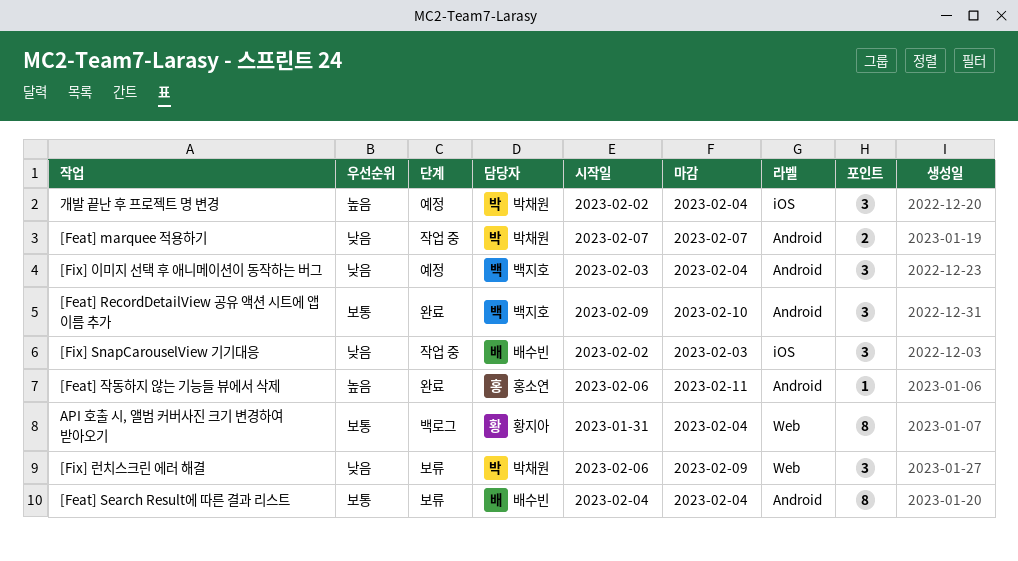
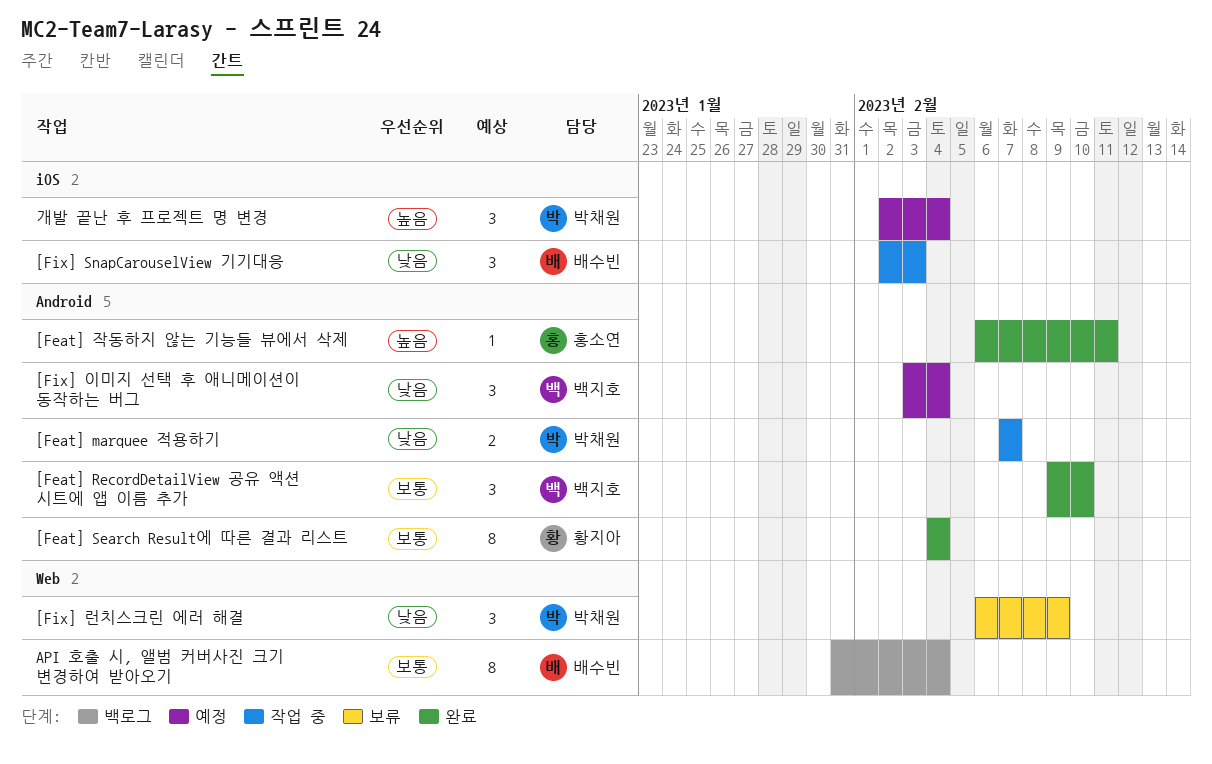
[Feat] Search Result에 따른 결과 리스트, status: 보류 -> 완료
[Feat] Search Result에 따른 결과 리스트, owner: 배수빈 -> 황지아
API 호출 시, 앨범 커버사진 크기 변경하여 받아오기, owner: 황지아 -> 배수빈

